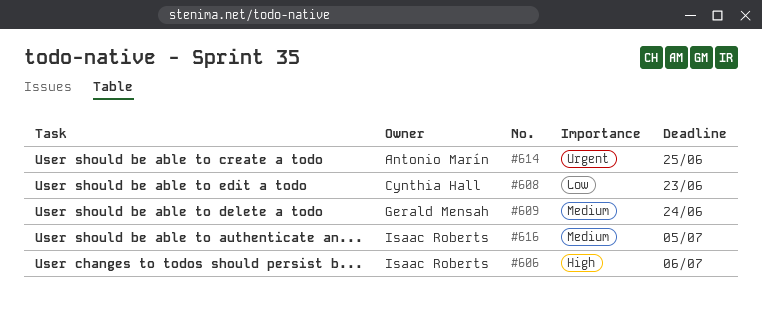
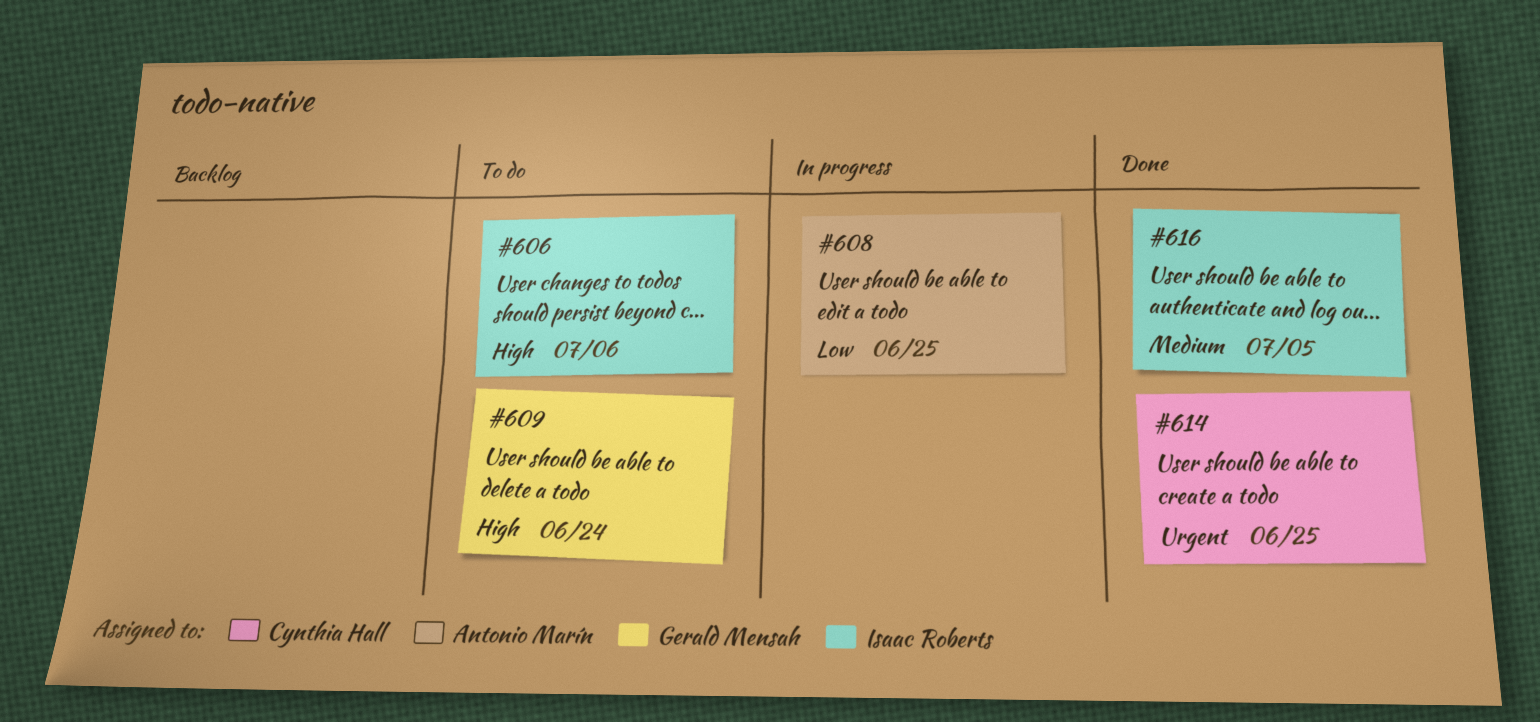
#608, owner: Cynthia Hall -> Antonio Marín
#608, due: Jun 23 -> Jun 25
#609, priority: Medium -> High
#614, owner: Antonio Marín -> Cynthia Hall

